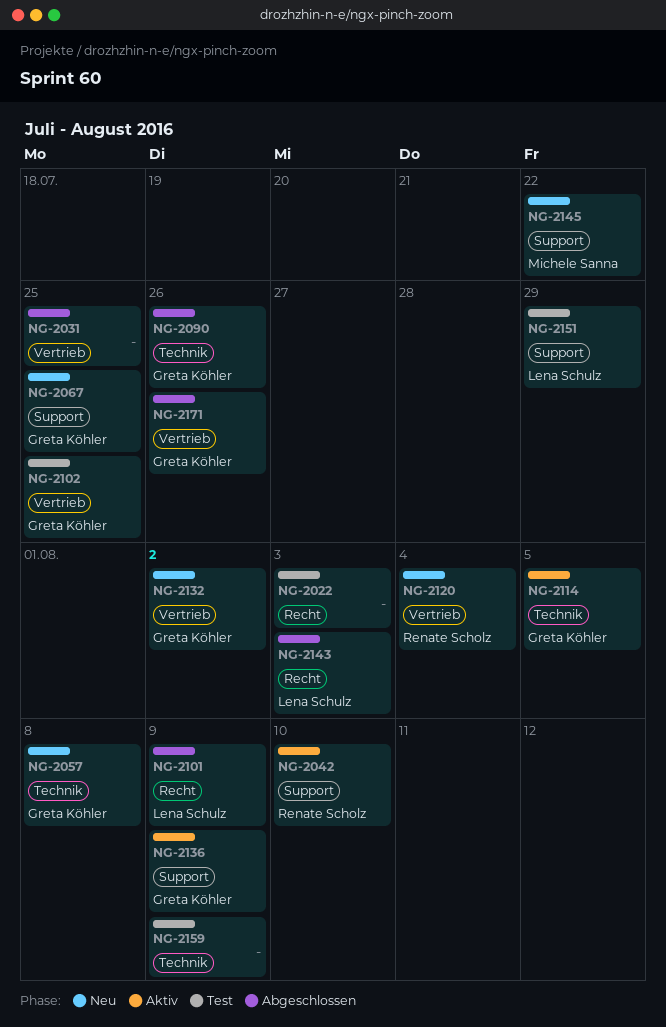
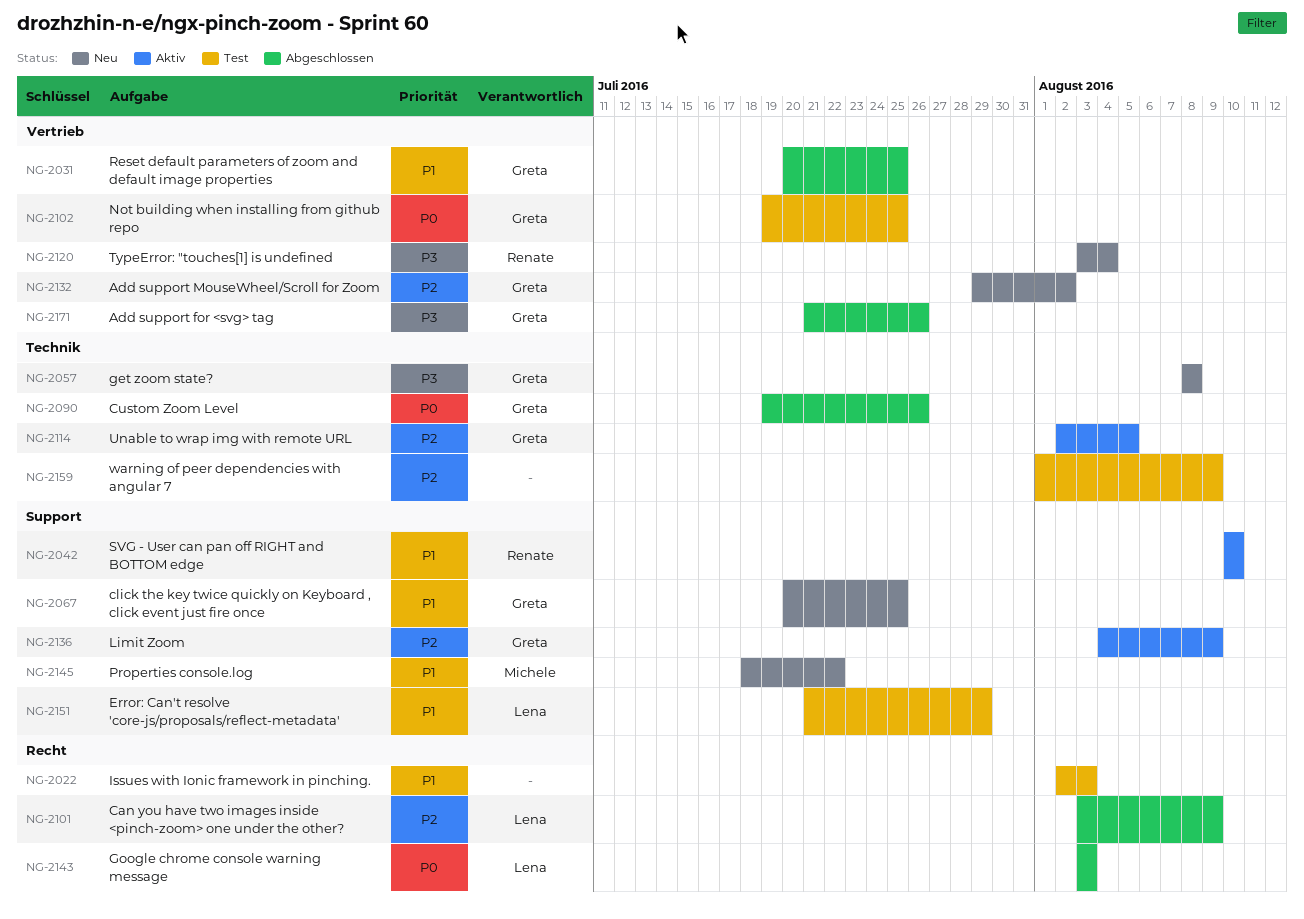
NG-2031, owner: none -> Greta Köhler

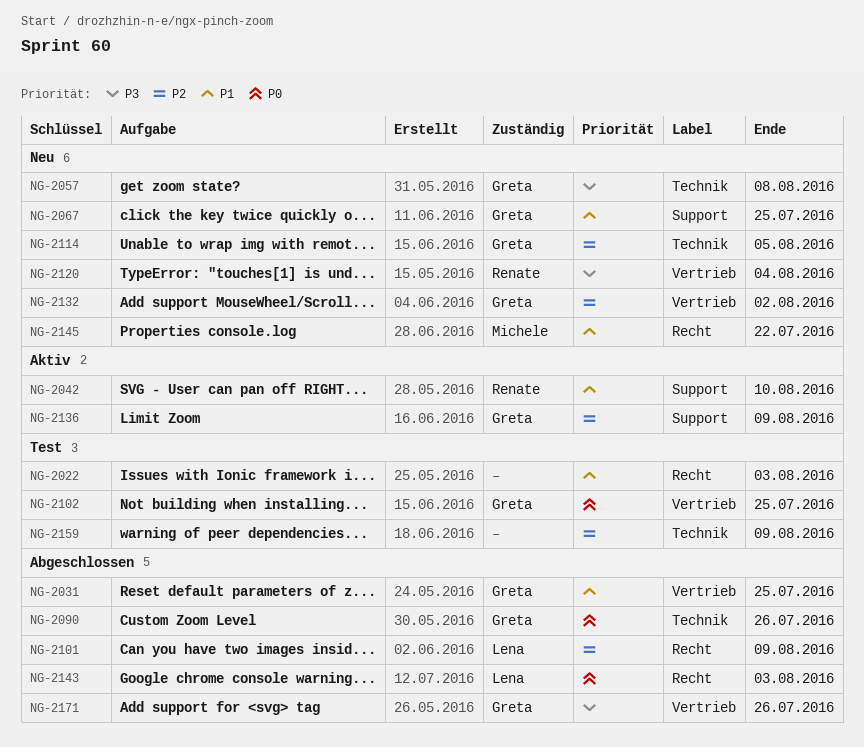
NG-2114, status: Aktiv -> Neu
NG-2145, label: Support -> Recht
NG-2151: present -> none

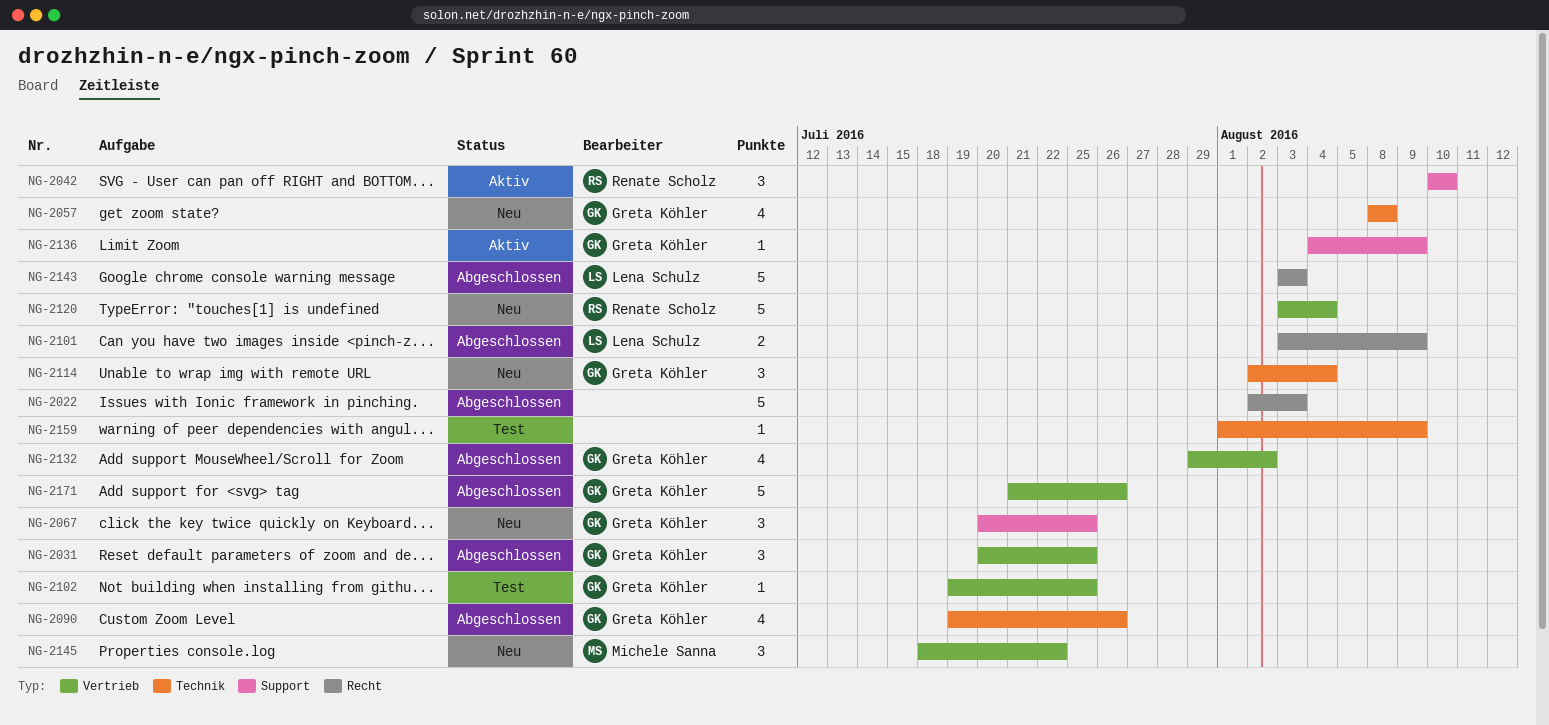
NG-2022, status: Test -> Abgeschlossen
NG-2114, due: Aug 5 -> Aug 4
NG-2132, status: Neu -> Abgeschlossen
NG-2145, label: Recht -> Vertrieb

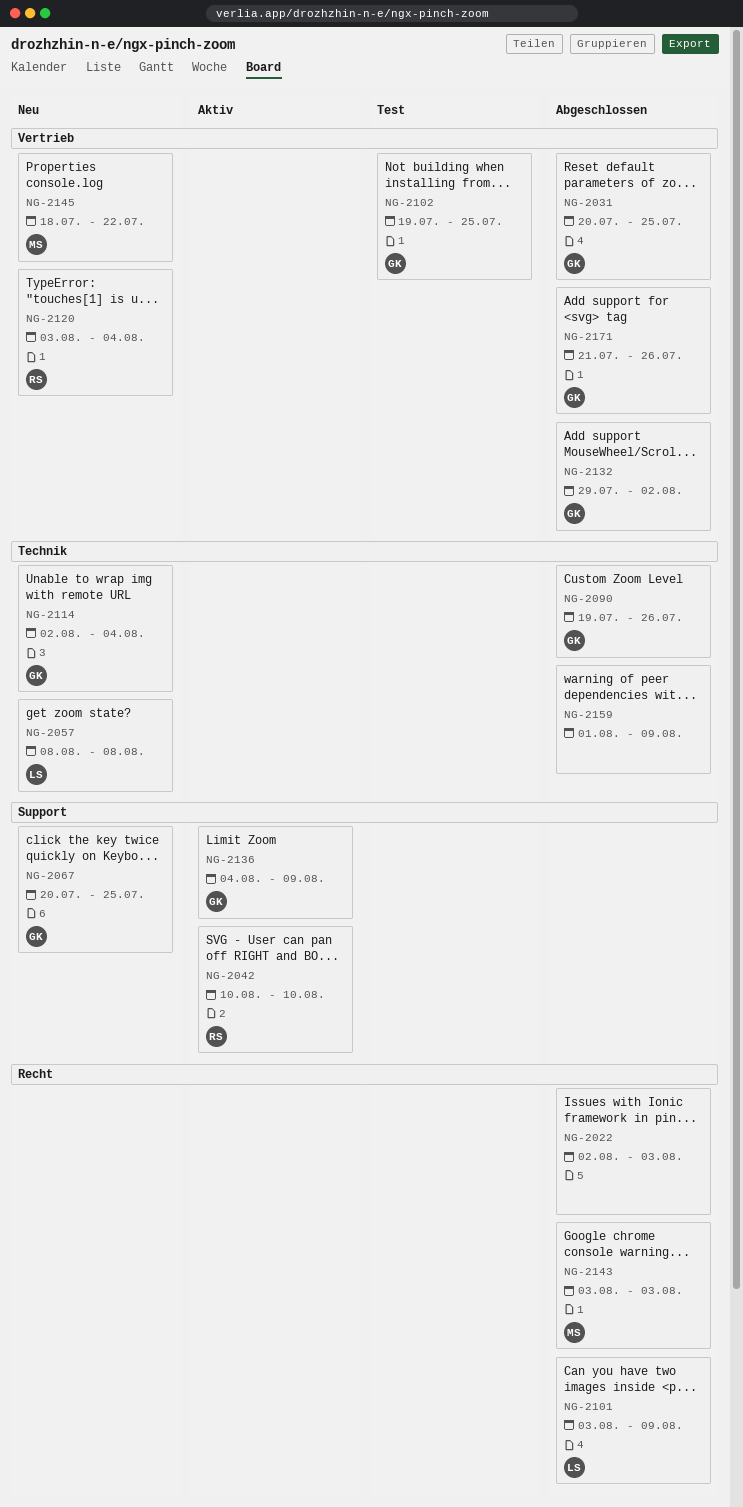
NG-2057, owner: Greta Köhler -> Lena Schulz
NG-2143, owner: Lena Schulz -> Michele Sanna
NG-2159, status: Test -> Abgeschlossen

